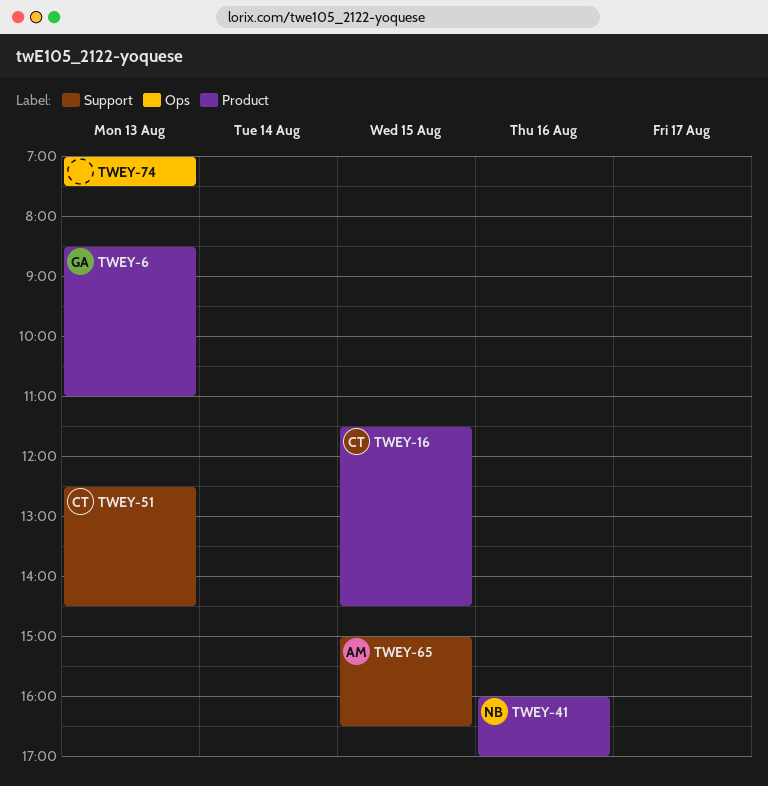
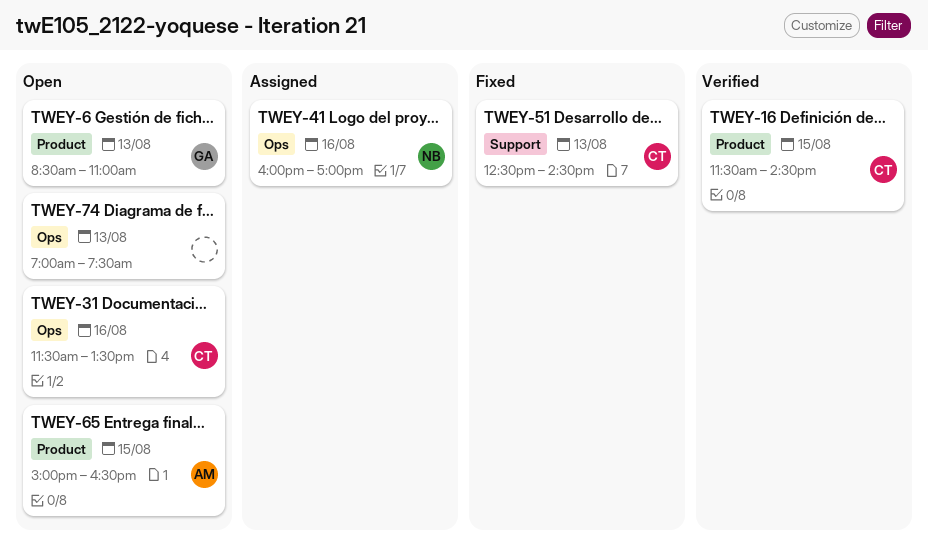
TWEY-31: none -> present
TWEY-41, label: Product -> Ops
TWEY-65, label: Support -> Product

